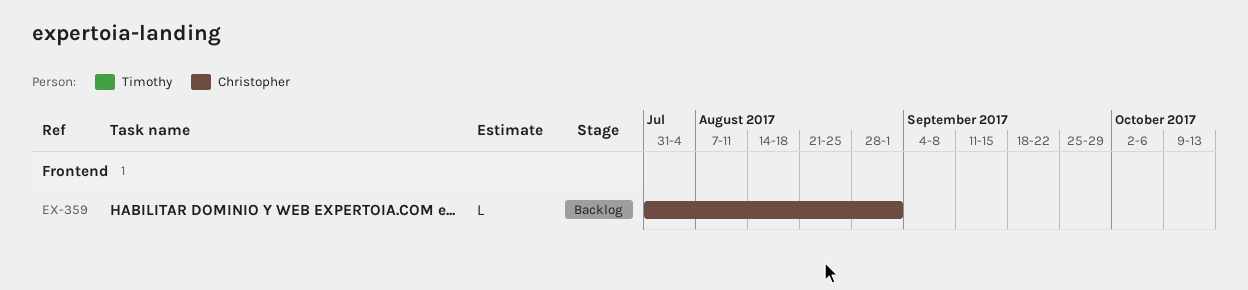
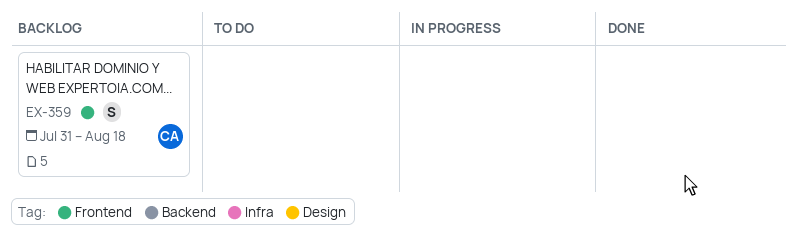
EX-359, estimate: L -> S
EX-359, due: Sep 1 -> Aug 18

